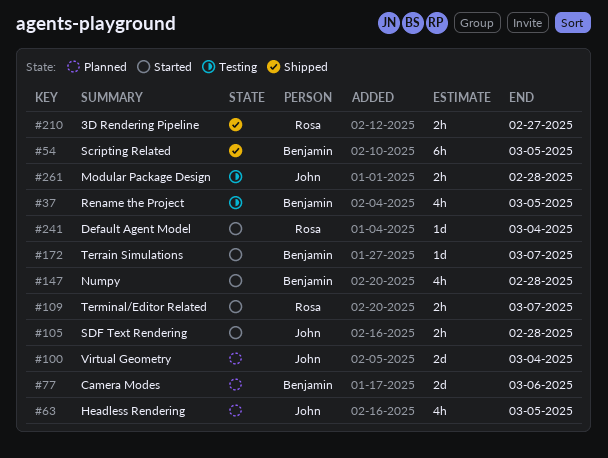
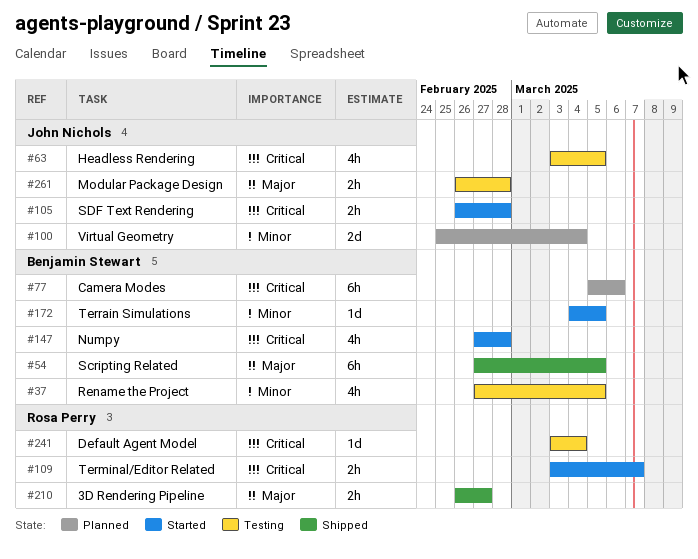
#63, status: Planned -> Testing
#77, estimate: 2d -> 6h
#172, due: Mar 7 -> Mar 5
#241, status: Started -> Testing

